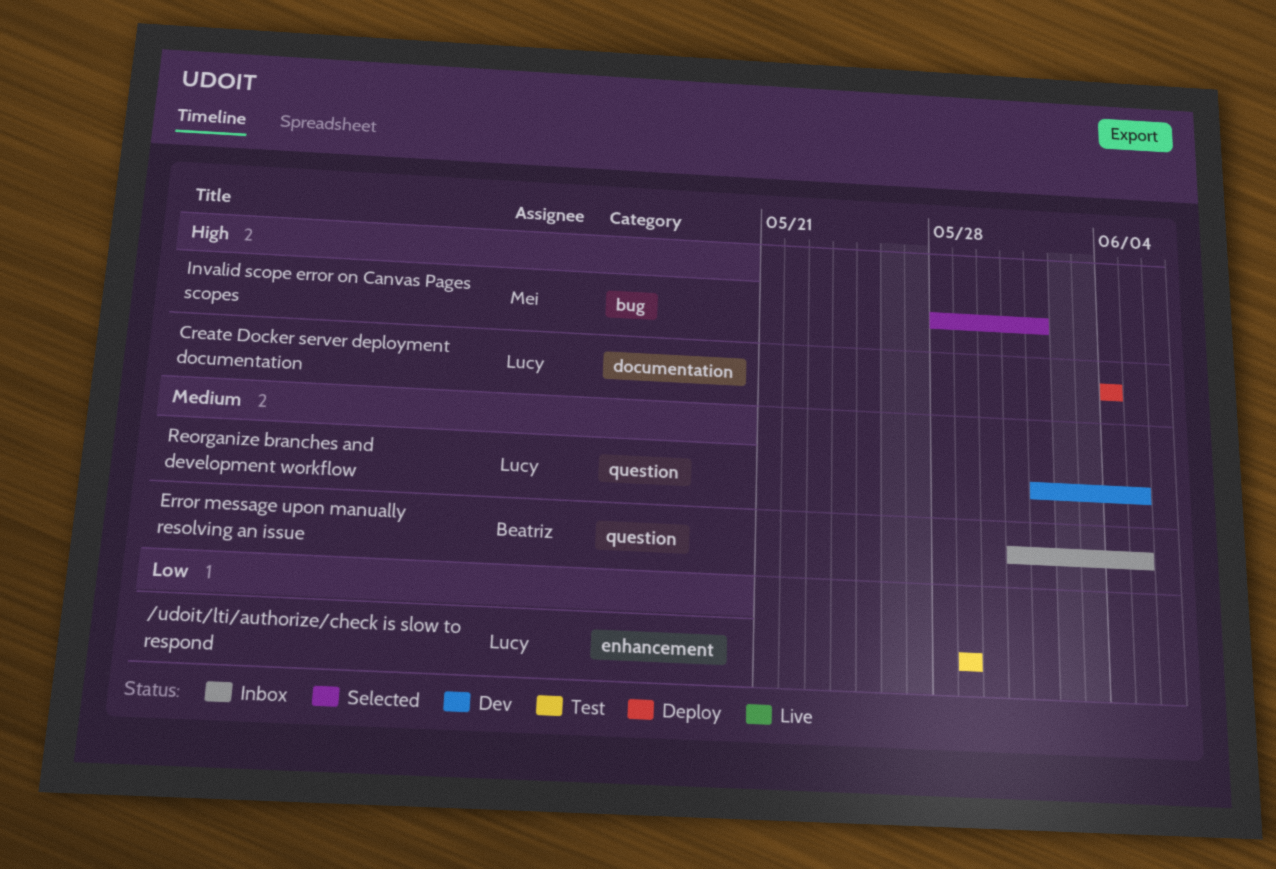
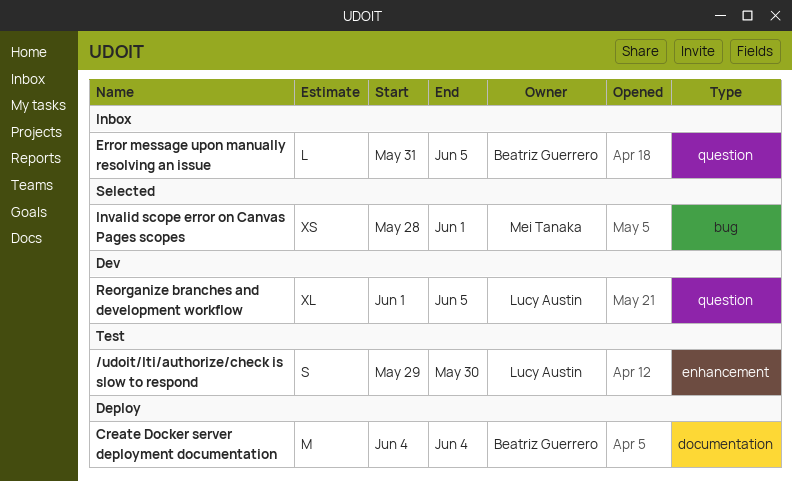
/udoit/lti/authorize/check is slow to respond, due: May 29 -> May 30
Create Docker server deployment documentation, owner: Lucy Austin -> Beatriz Guerrero

